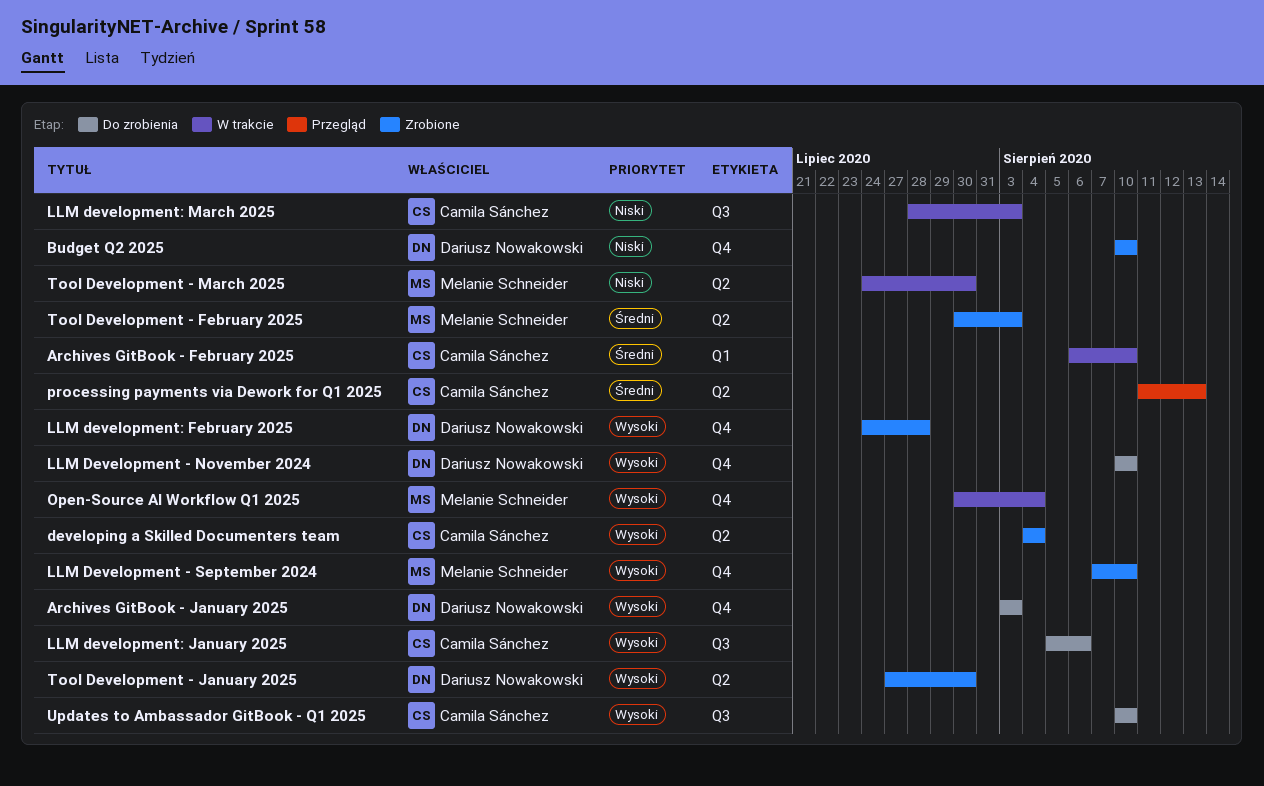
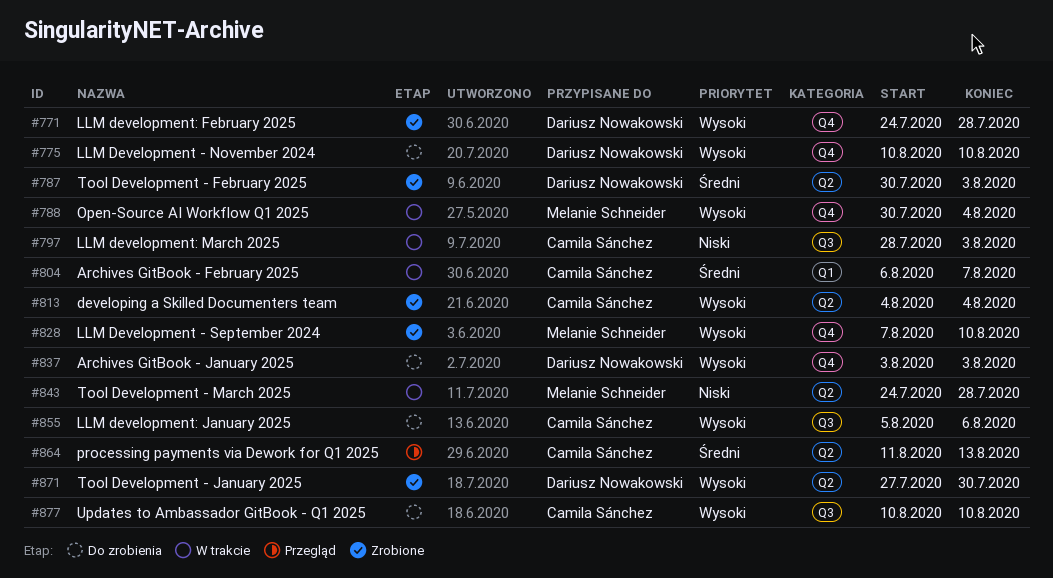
Archives GitBook - February 2025, due: Aug 10 -> Aug 7
Budget Q2 2025: present -> none
Tool Development - February 2025, owner: Melanie Schneider -> Dariusz Nowakowski
Tool Development - March 2025, due: Jul 30 -> Jul 28

